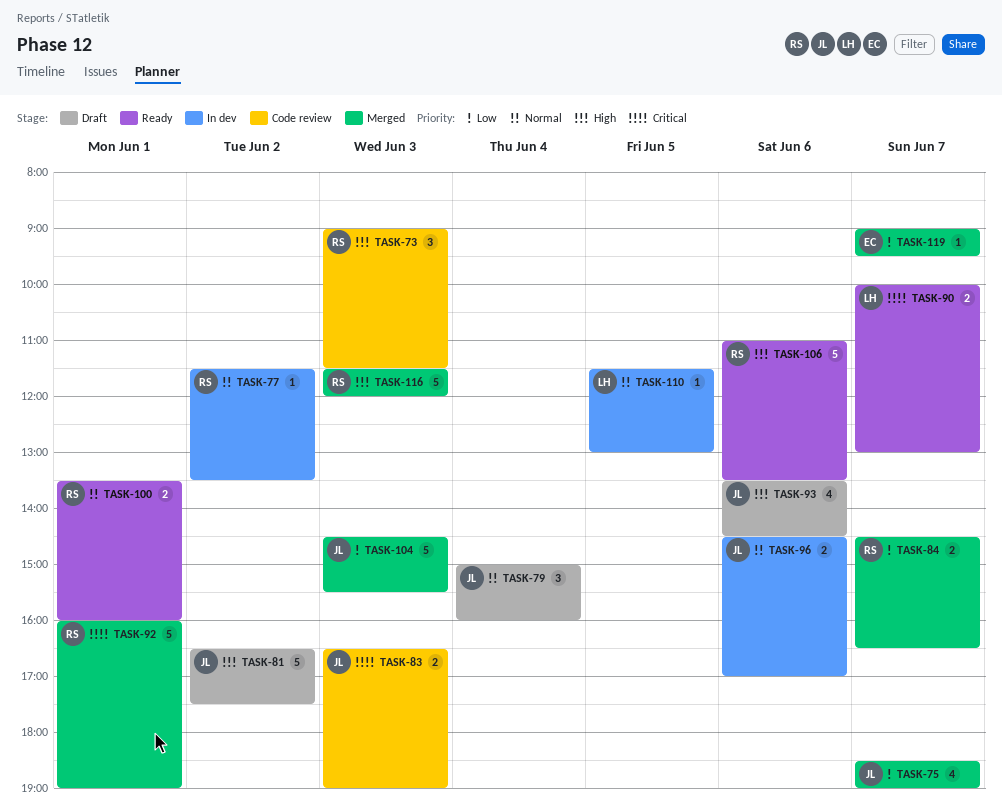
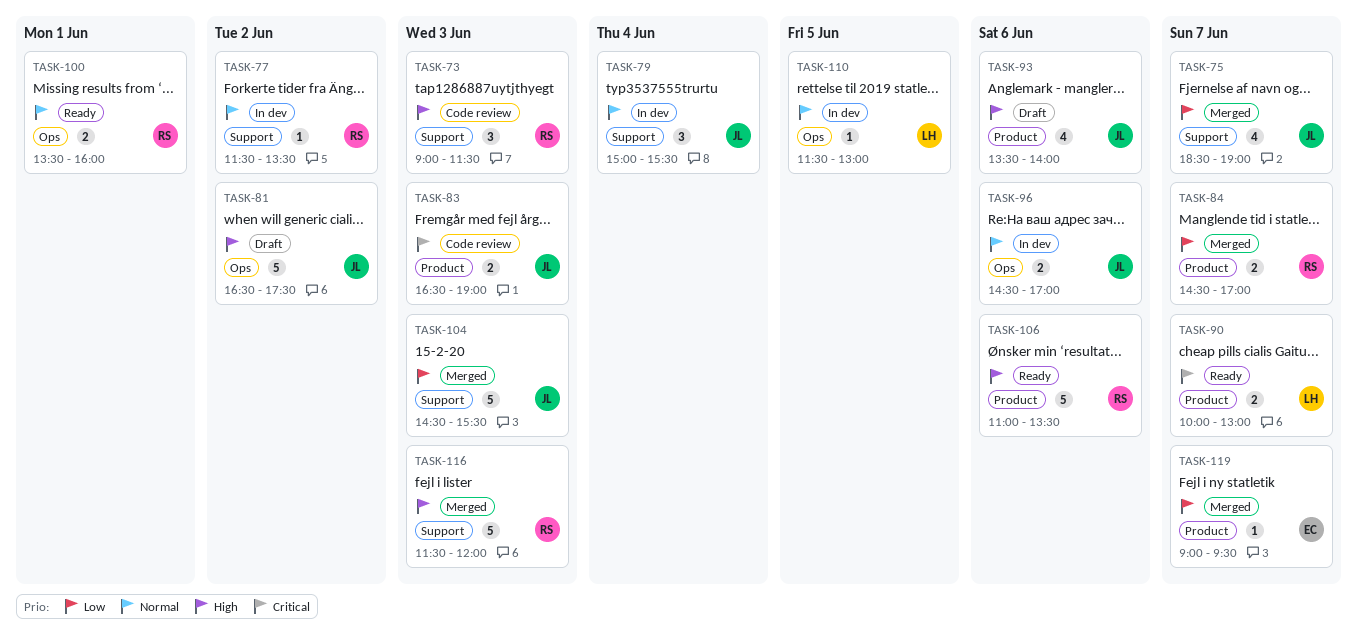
TASK-79, status: Draft -> In dev
TASK-79, ends: 16:00 -> 15:30
TASK-84, ends: 16:30 -> 17:00
TASK-92: present -> none
TASK-93, ends: 14:30 -> 14:00

